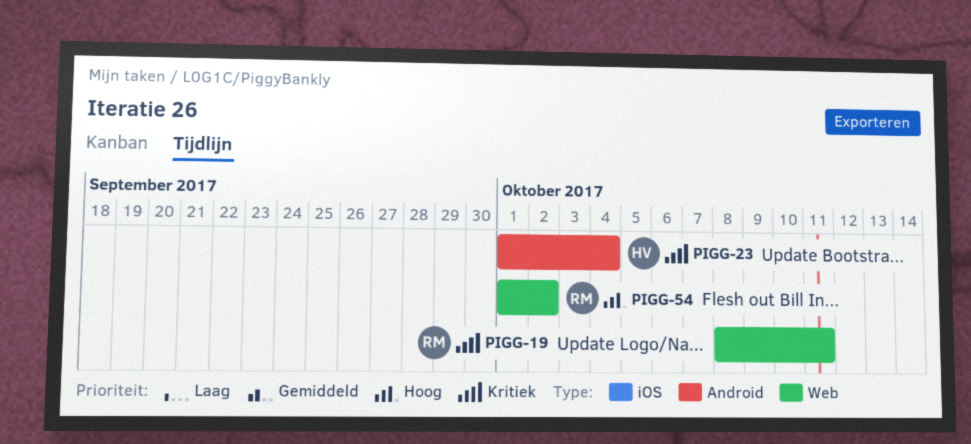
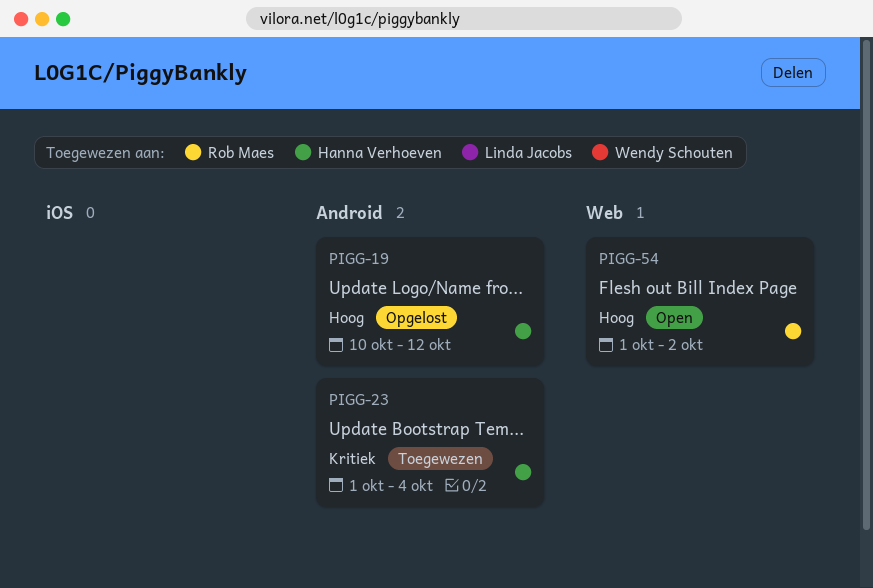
PIGG-19, owner: Rob Maes -> Hanna Verhoeven
PIGG-19, priority: Kritiek -> Hoog
PIGG-19, label: Web -> Android
PIGG-19, start: Oct 8 -> Oct 10
PIGG-19, due: Oct 11 -> Oct 12

